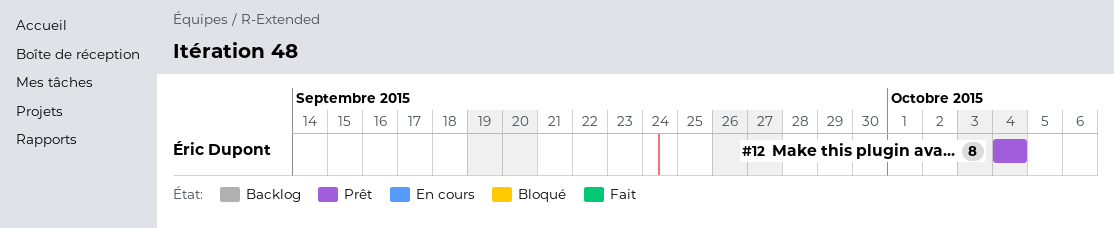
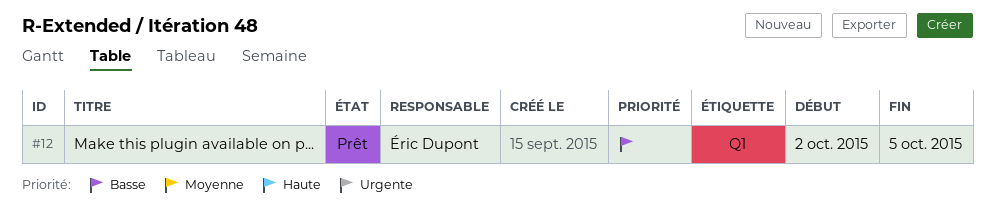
#12, start: Oct 4 -> Oct 2
#12, due: Oct 4 -> Oct 5

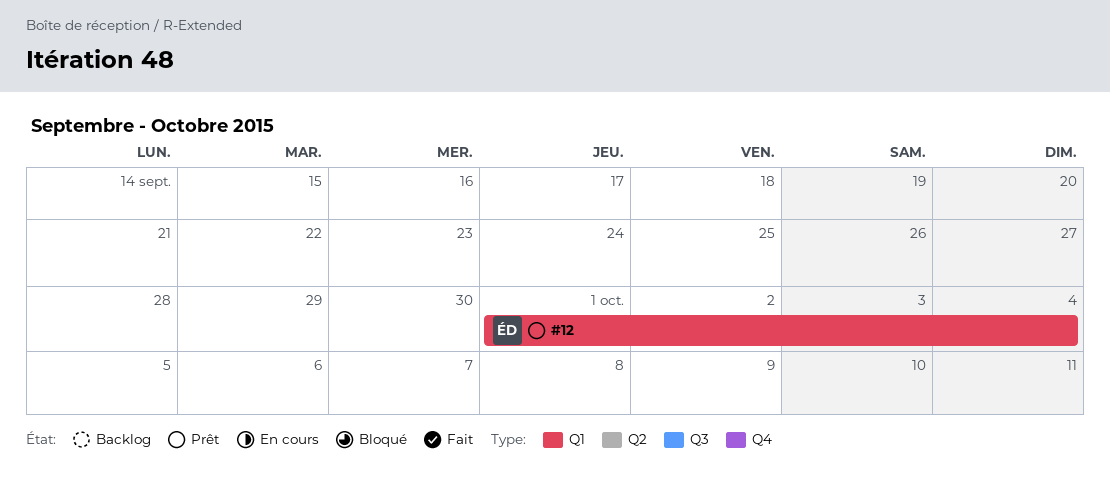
#12, start: Oct 2 -> Oct 1
#12, due: Oct 5 -> Oct 4

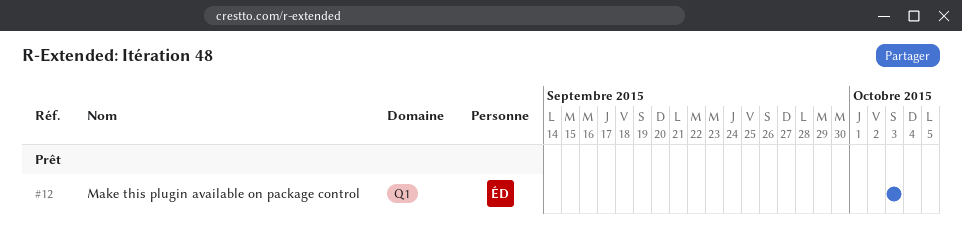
#12, start: Oct 1 -> Oct 3
#12, due: Oct 4 -> Oct 3

